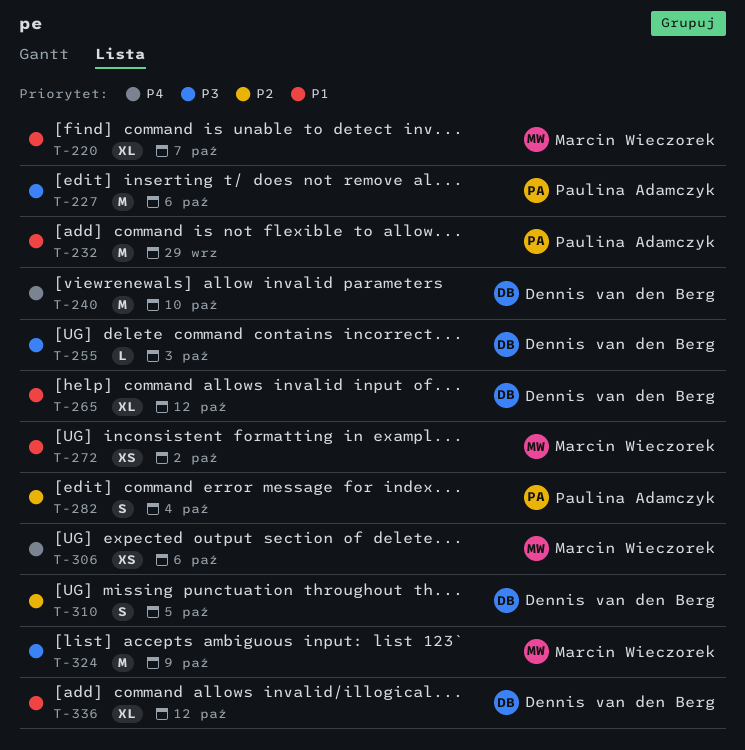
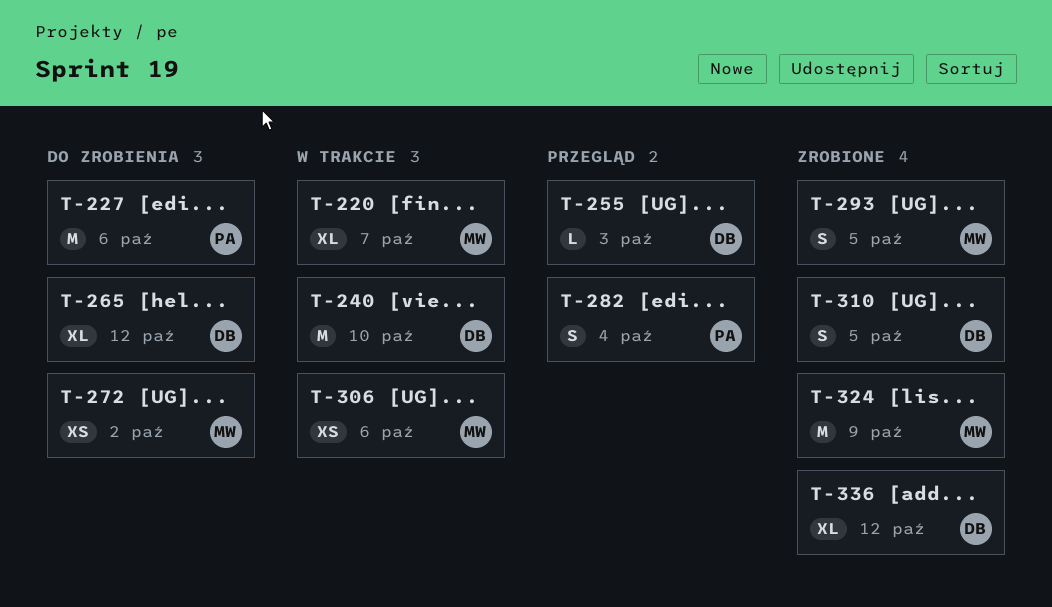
T-232: present -> none
T-293: none -> present

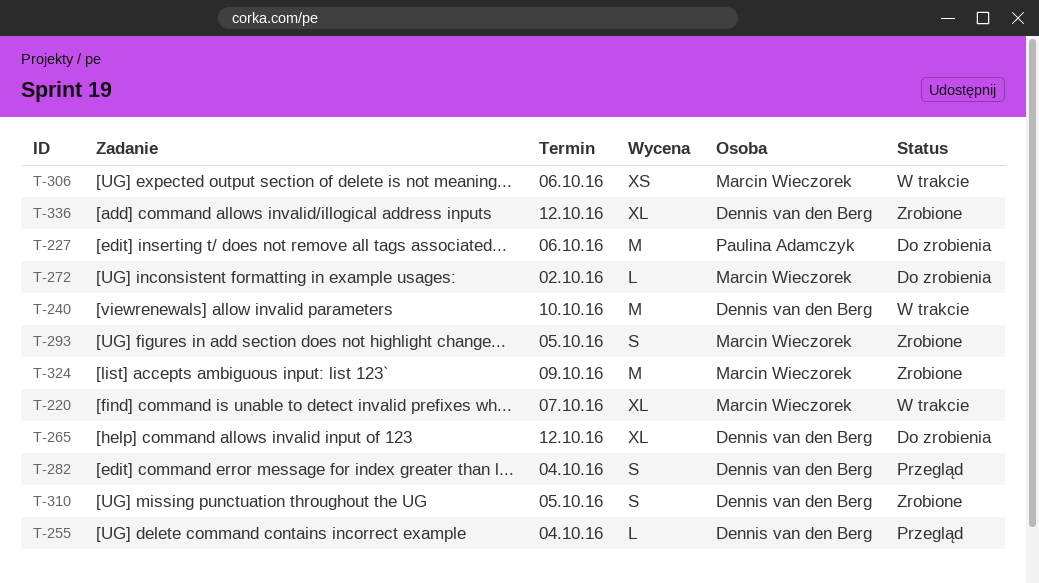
T-255, due: Oct 3 -> Oct 4
T-272, estimate: XS -> L
T-282, owner: Paulina Adamczyk -> Dennis van den Berg

